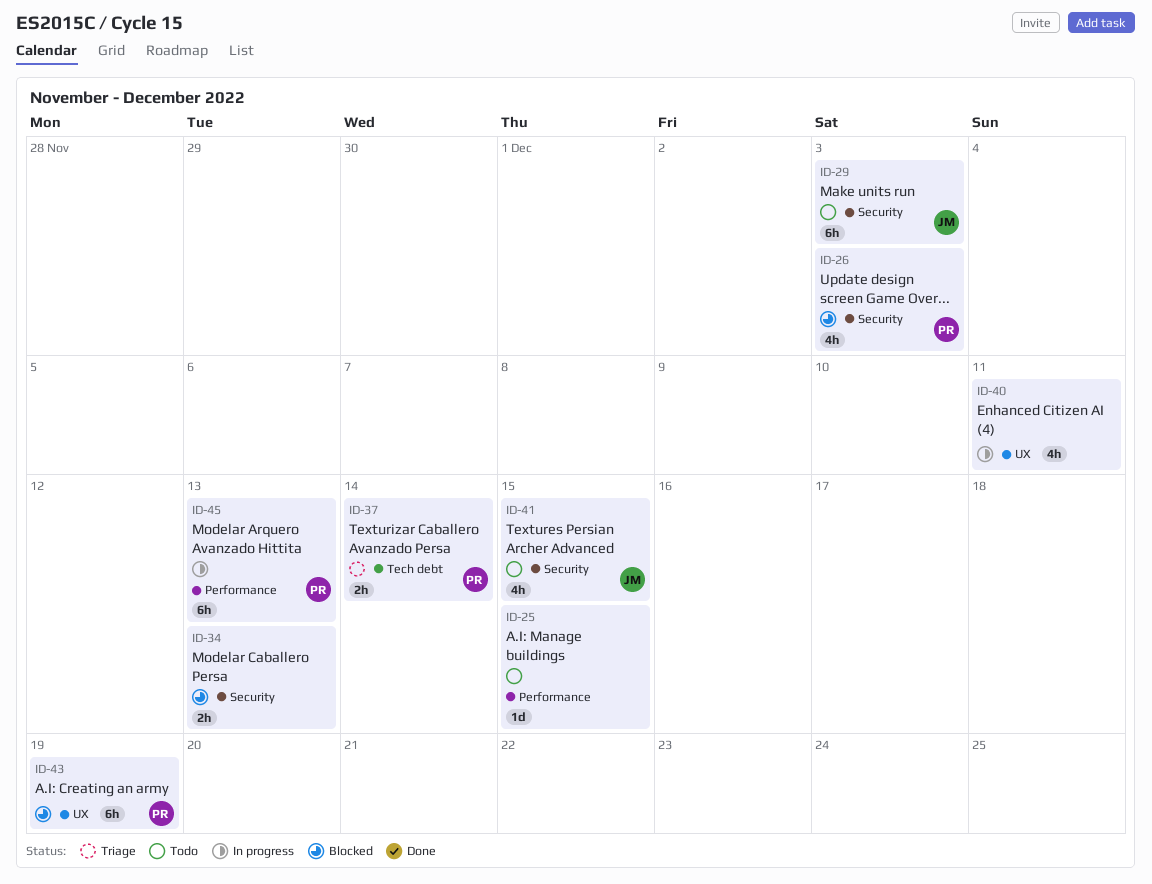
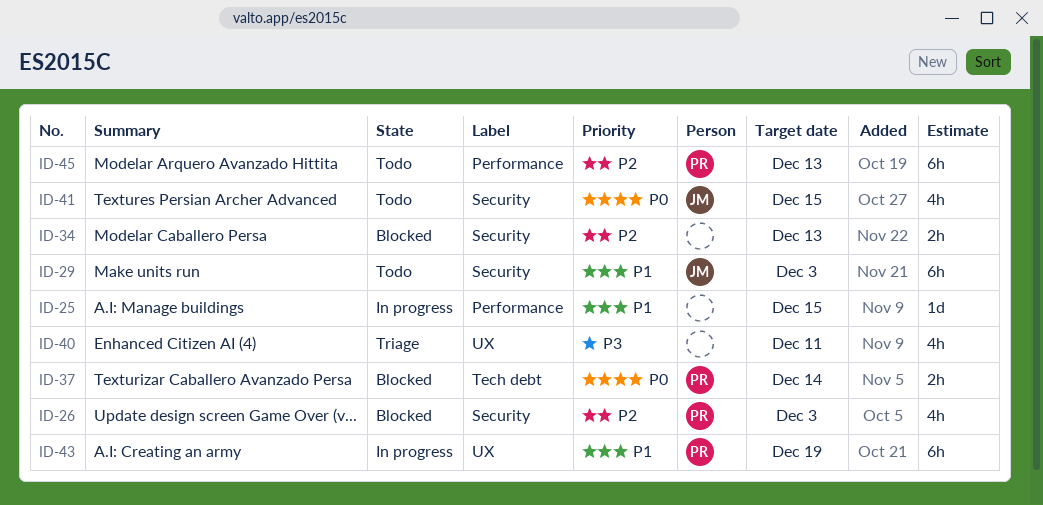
ID-25, status: Todo -> In progress
ID-37, status: Triage -> Blocked
ID-40, status: In progress -> Triage
ID-43, status: Blocked -> In progress
ID-45, status: In progress -> Todo

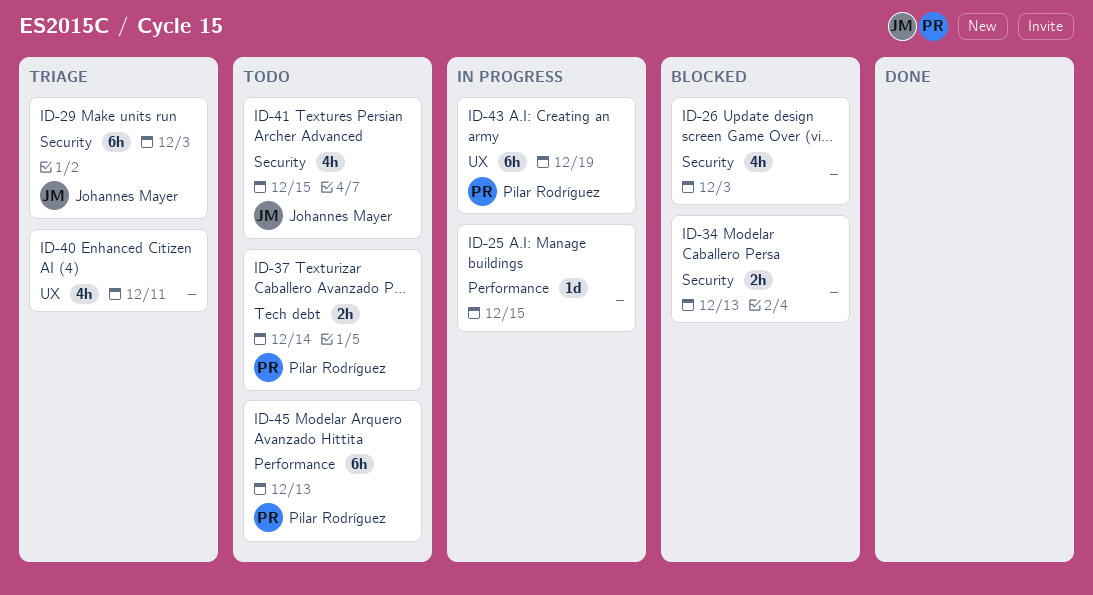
ID-26, owner: Pilar Rodríguez -> none
ID-29, status: Todo -> Triage
ID-37, status: Blocked -> Todo

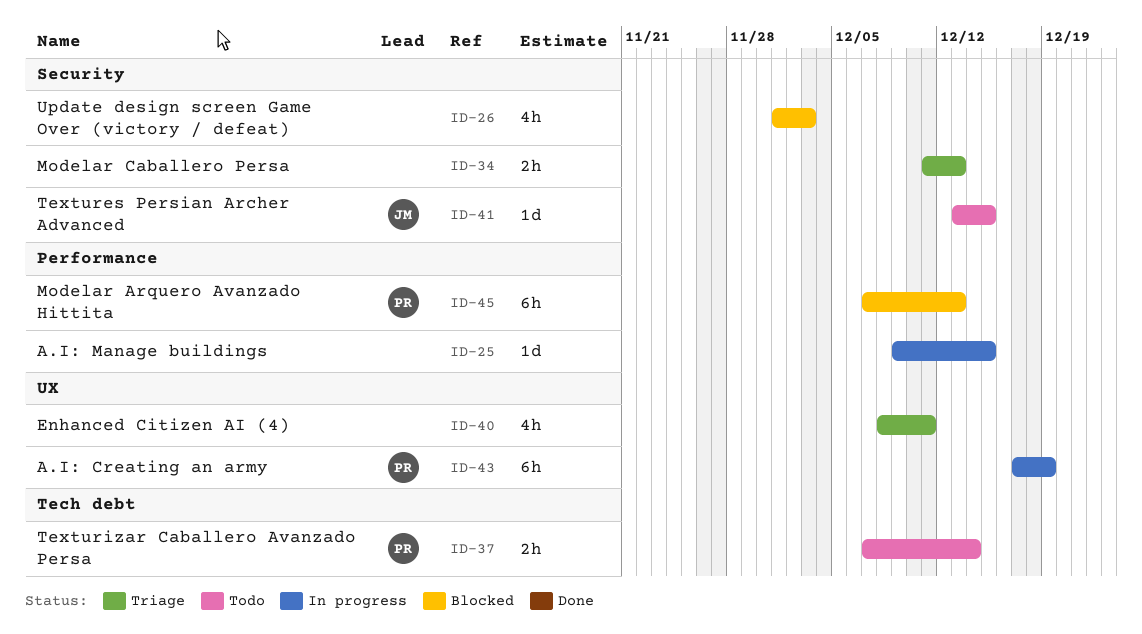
ID-29: present -> none
ID-34, status: Blocked -> Triage
ID-41, estimate: 4h -> 1d
ID-45, status: Todo -> Blocked

